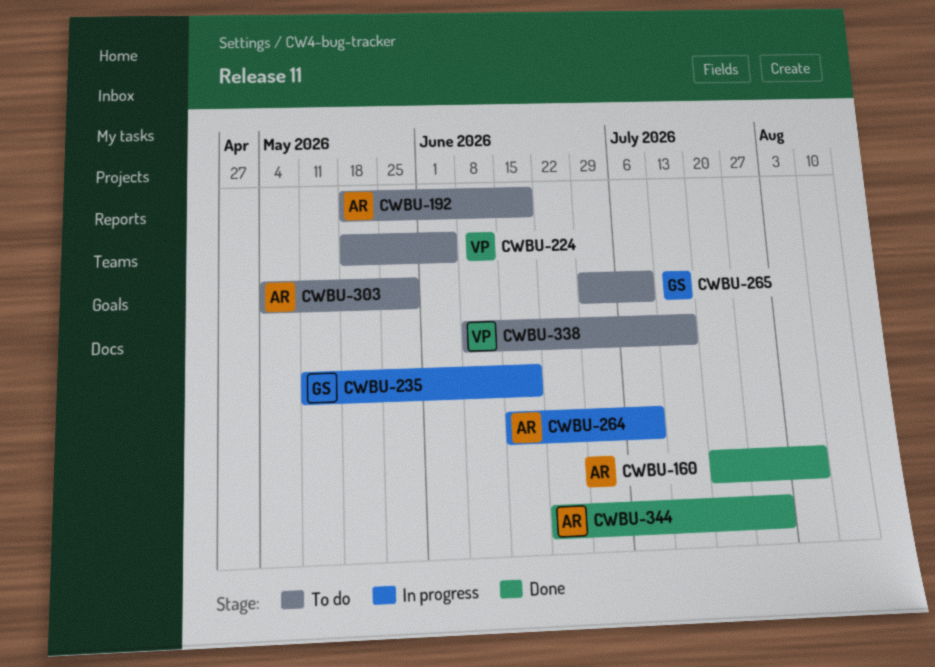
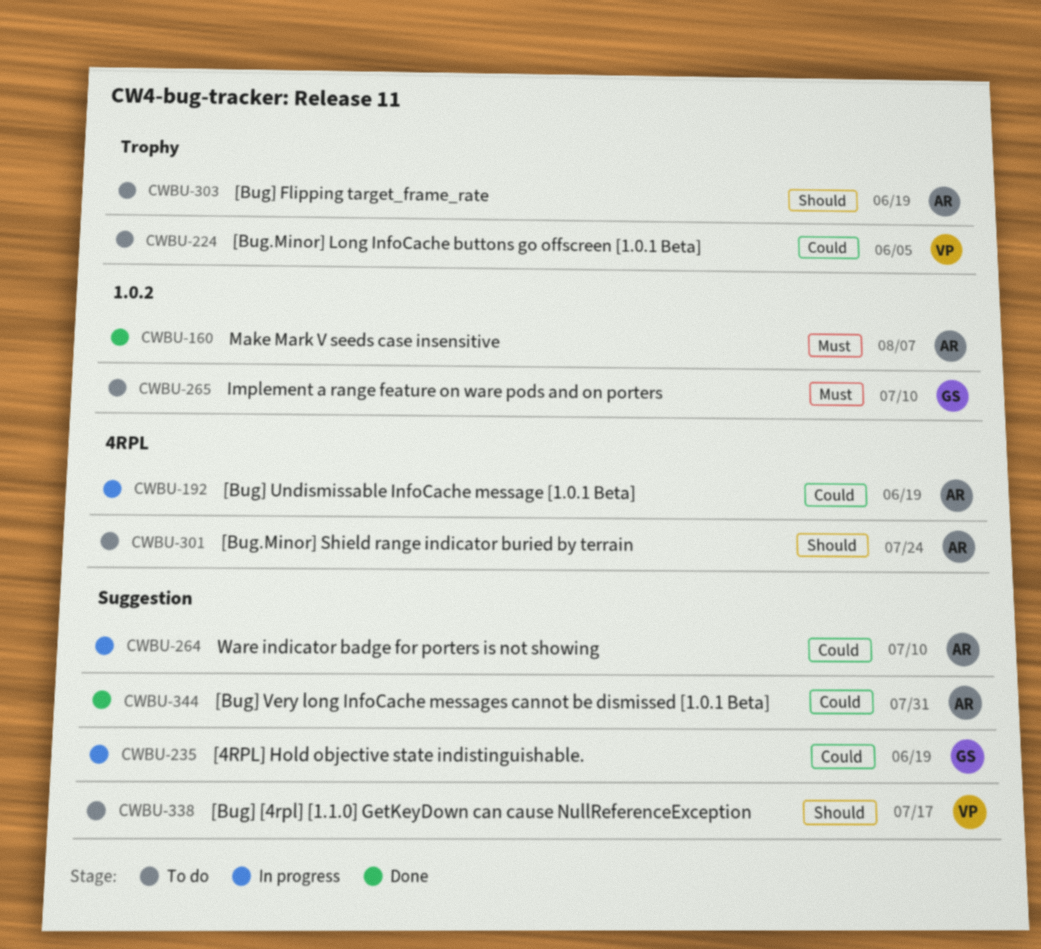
CWBU-192, status: To do -> In progress
CWBU-301: none -> present
CWBU-303, due: May 29 -> Jun 19

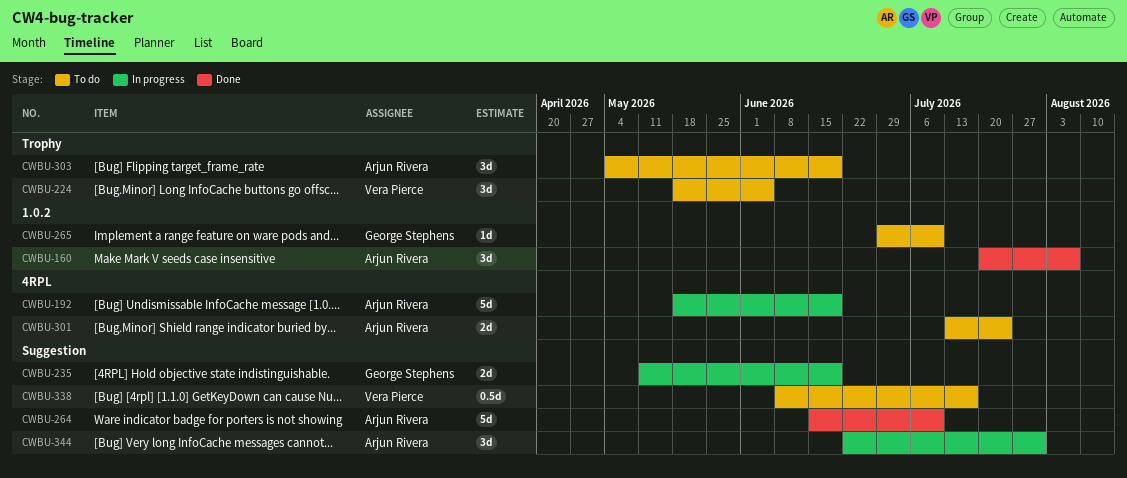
CWBU-264, status: In progress -> Done
CWBU-344, status: Done -> In progress

